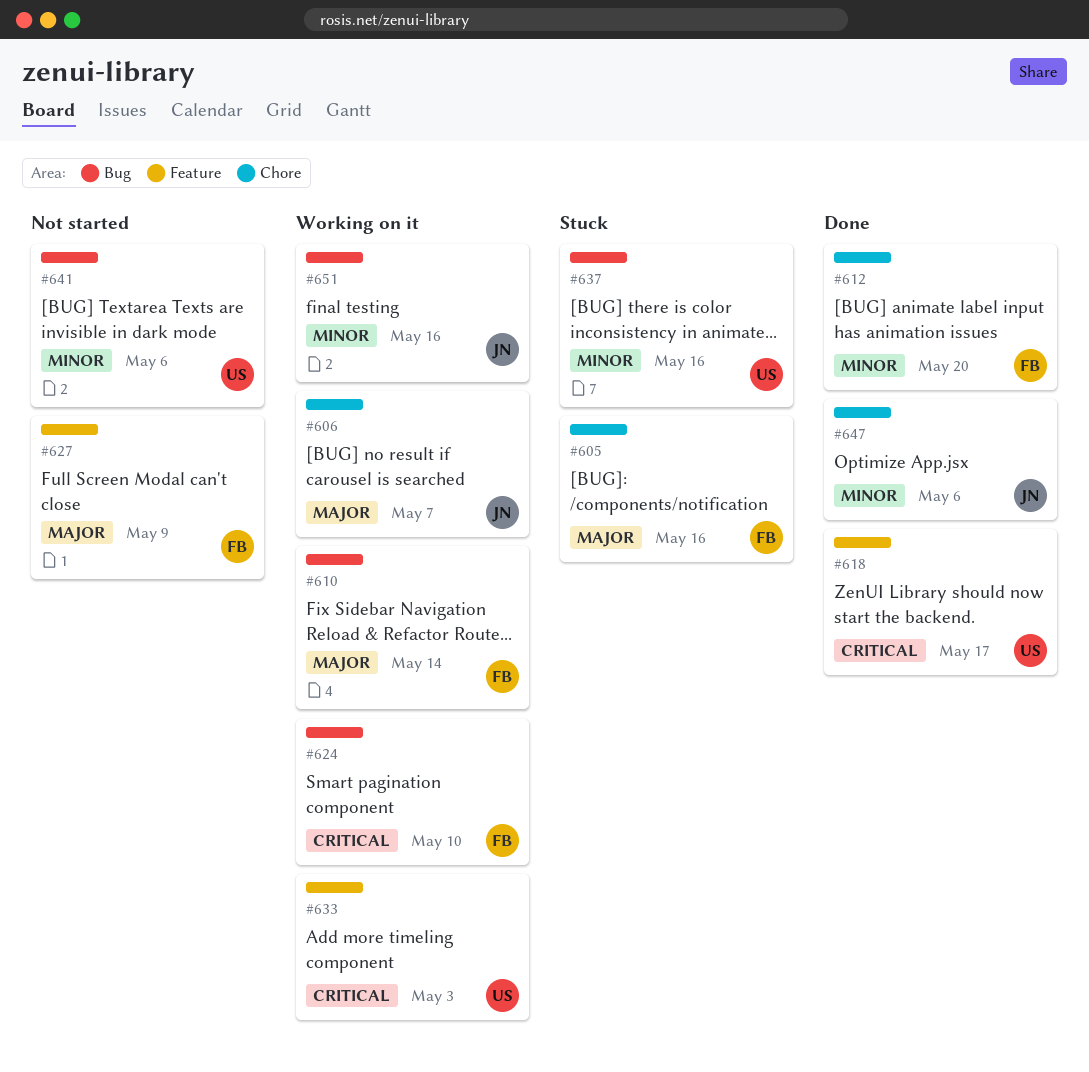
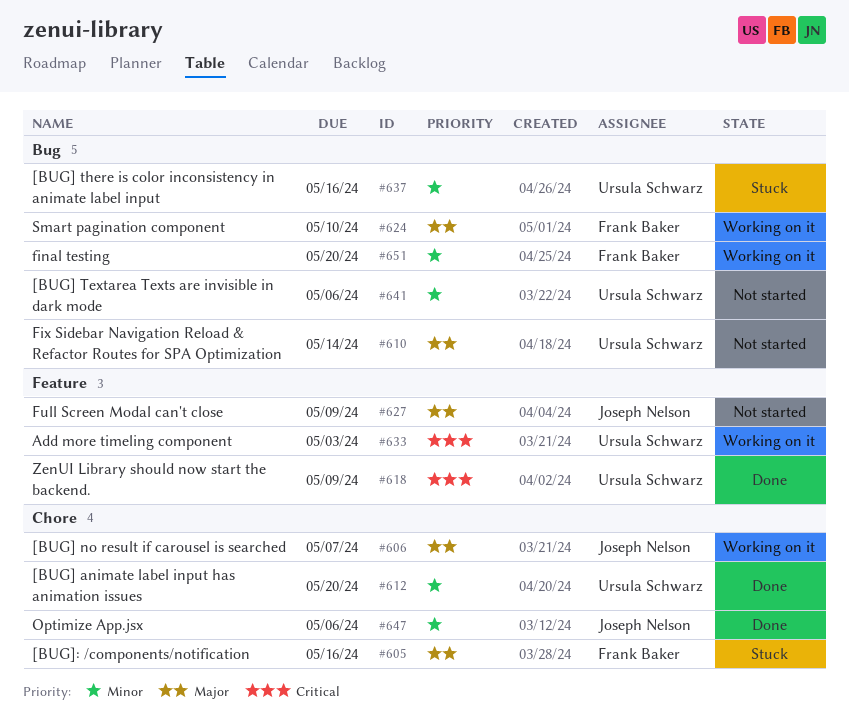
#610, status: Working on it -> Not started
#610, owner: Frank Baker -> Ursula Schwarz
#612, owner: Frank Baker -> Ursula Schwarz
#618, due: May 17 -> May 9
#624, priority: Critical -> Major
#627, owner: Frank Baker -> Joseph Nelson
#651, owner: Joseph Nelson -> Frank Baker
#651, due: May 16 -> May 20

